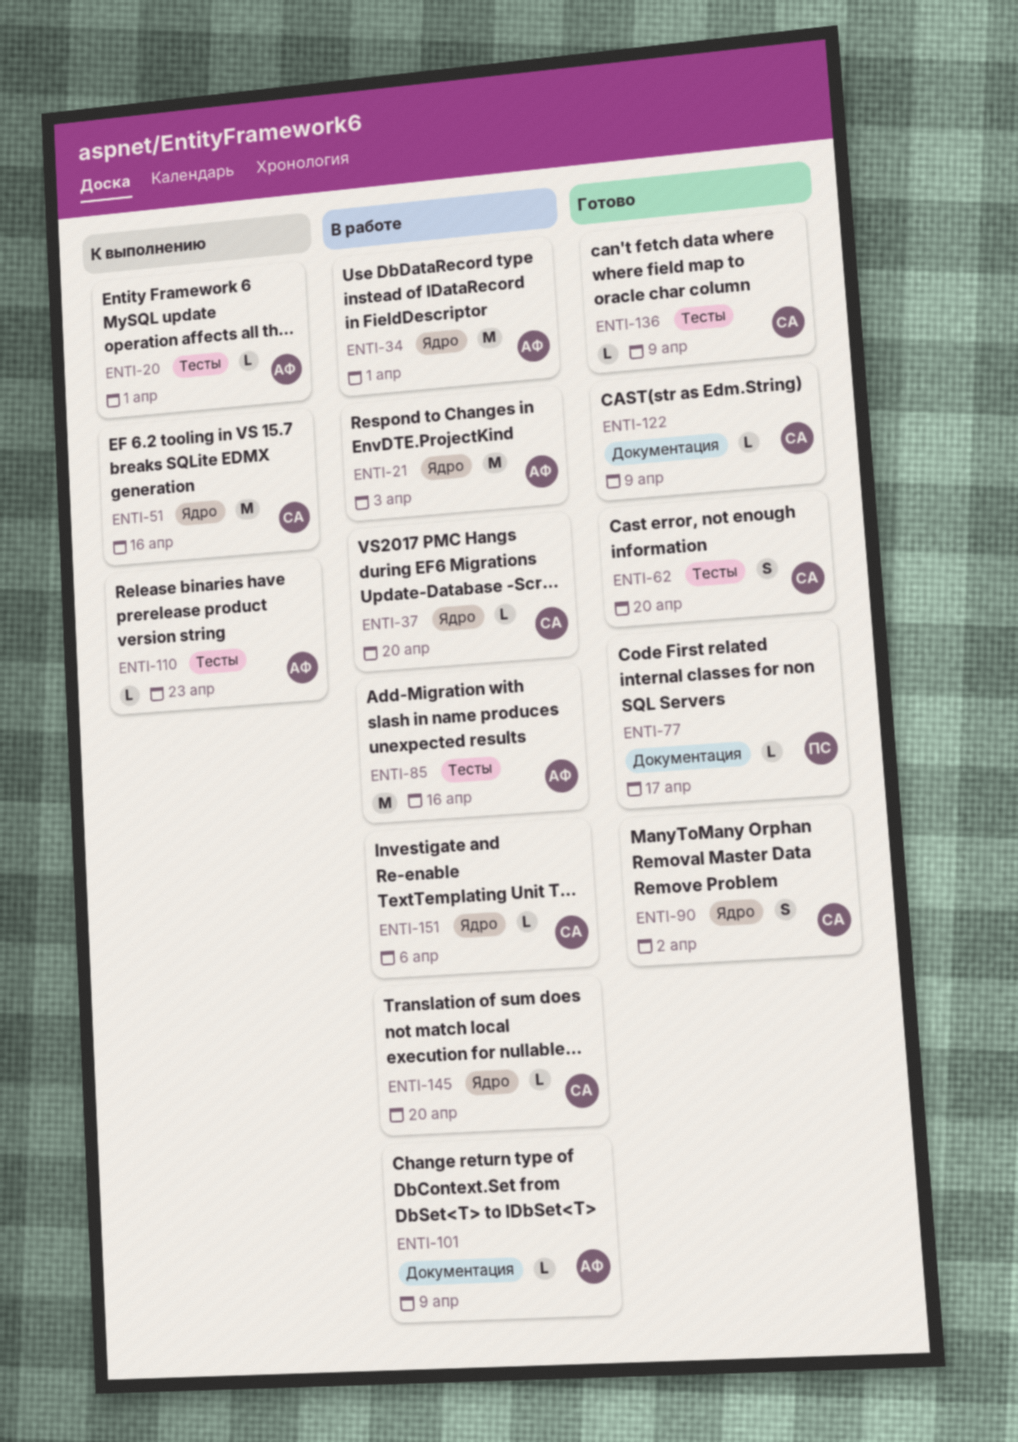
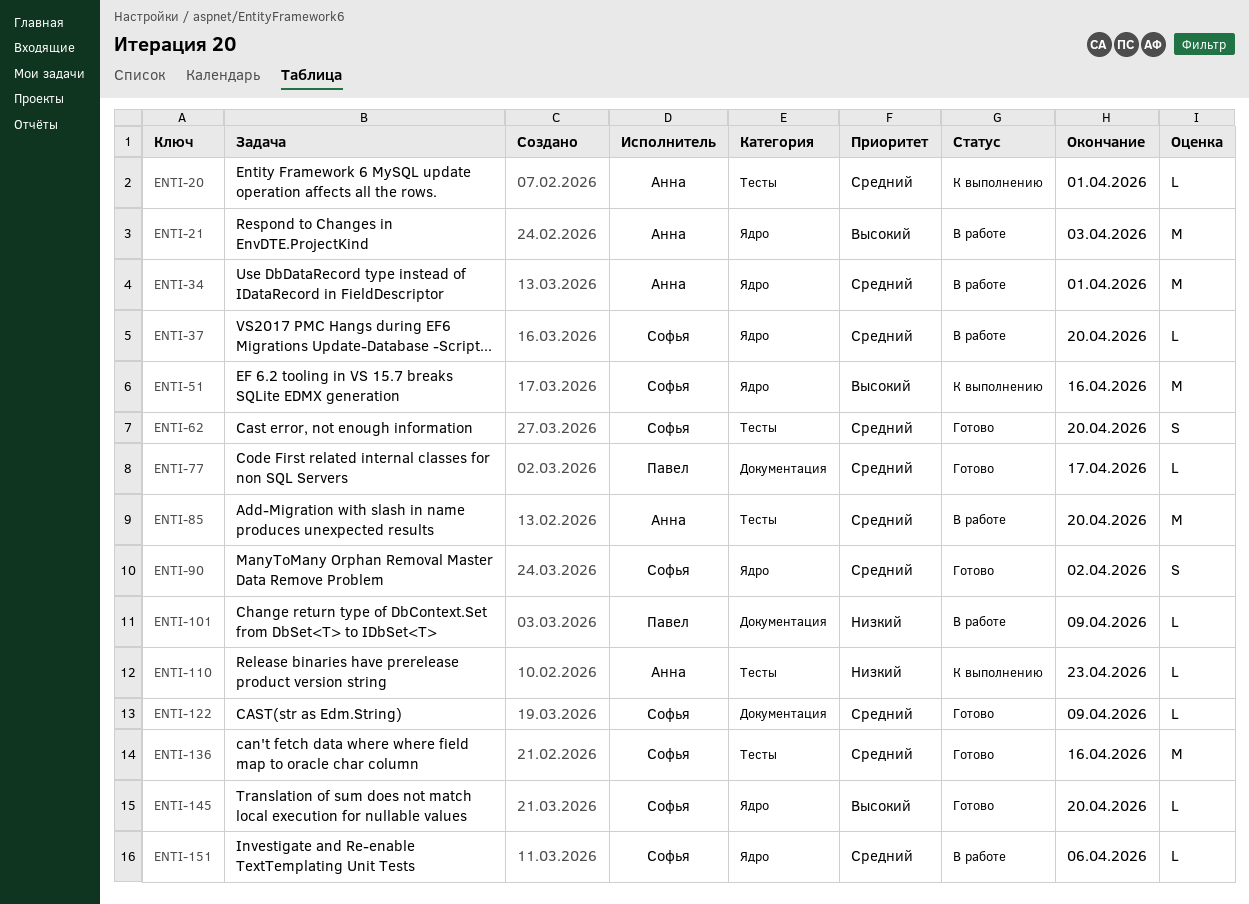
ENTI-85, due: Apr 16 -> Apr 20
ENTI-101, owner: Анна -> Павел
ENTI-136, estimate: L -> M
ENTI-136, due: Apr 9 -> Apr 16
ENTI-145, status: В работе -> Готово

